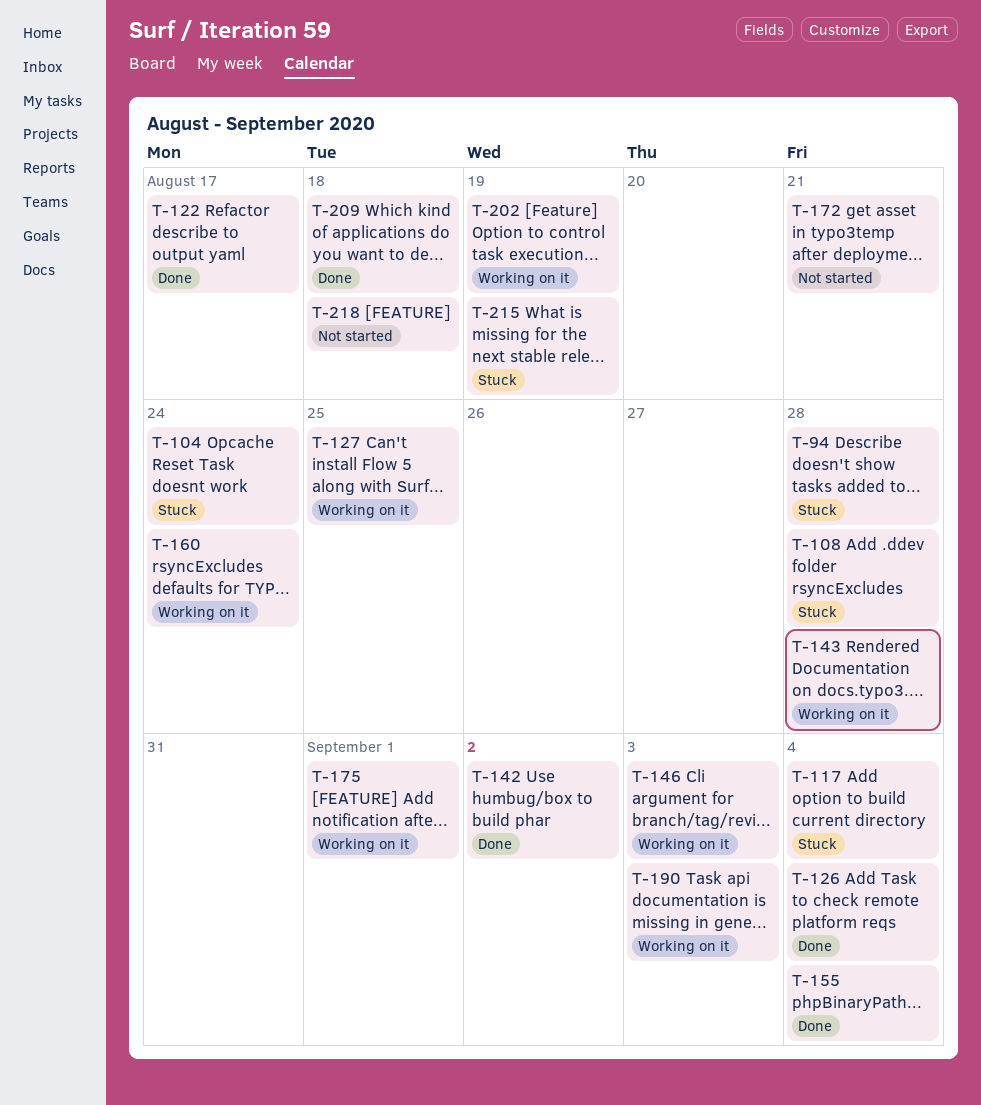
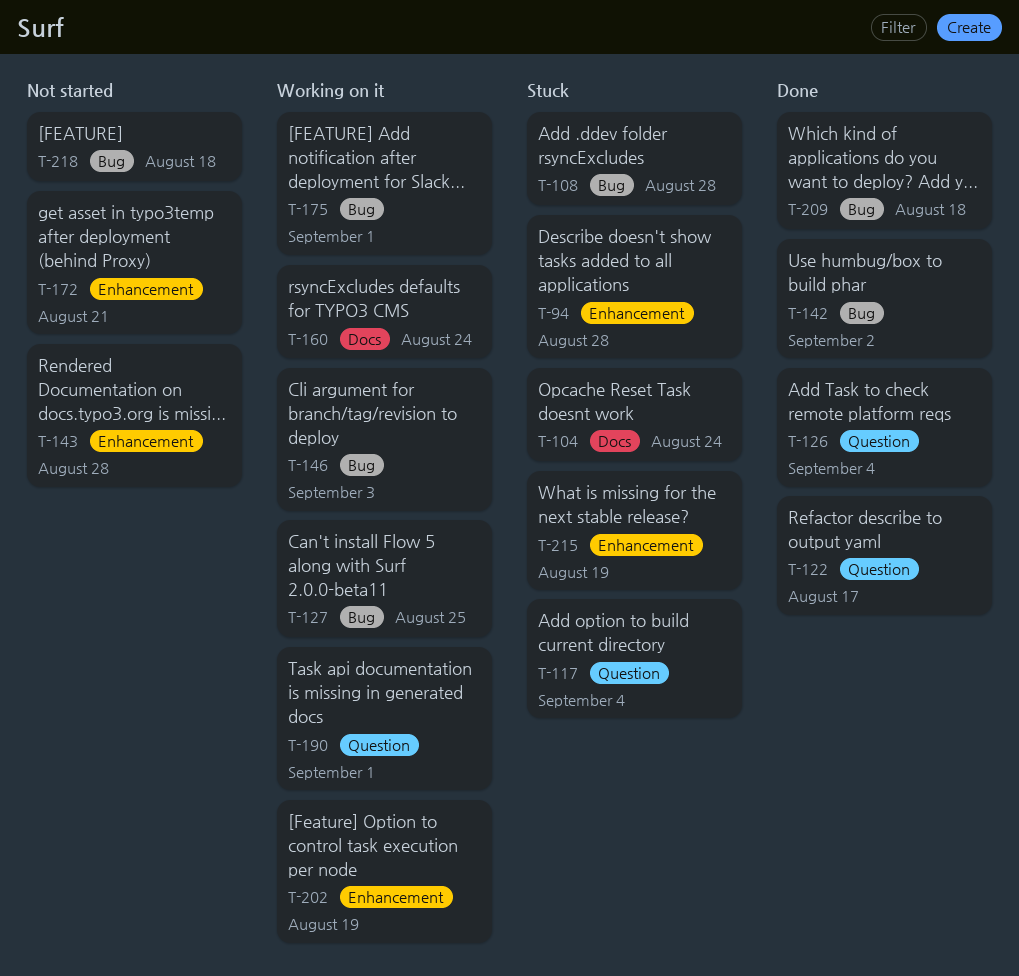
T-143, status: Working on it -> Not started
T-155: present -> none
T-190, due: Sep 3 -> Sep 1

